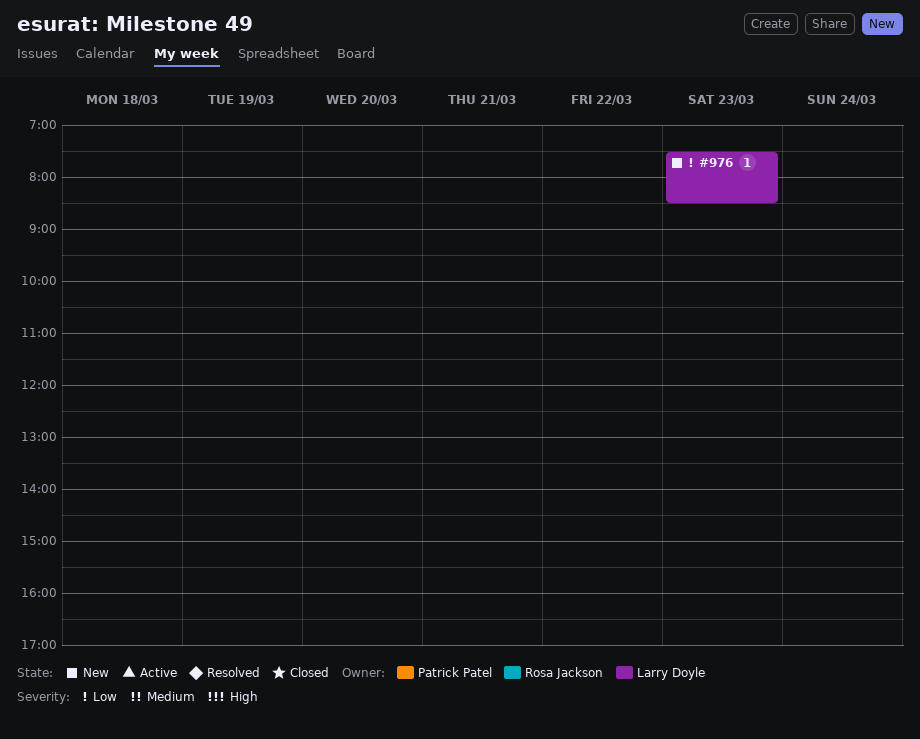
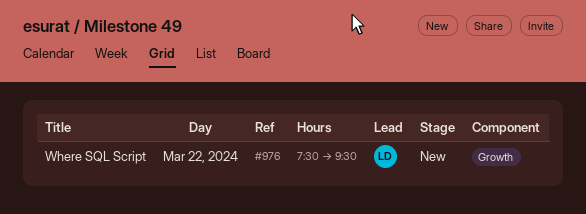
#976, day: Mar 23 -> Mar 22
#976, ends: 08:30 -> 09:30

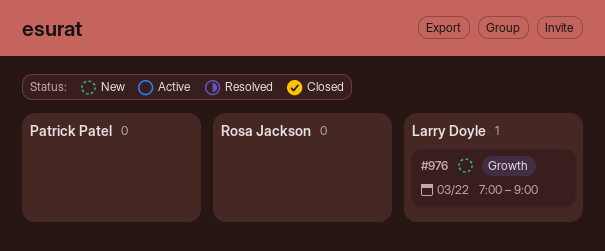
#976, begins: 07:30 -> 07:00
#976, ends: 09:30 -> 09:00

